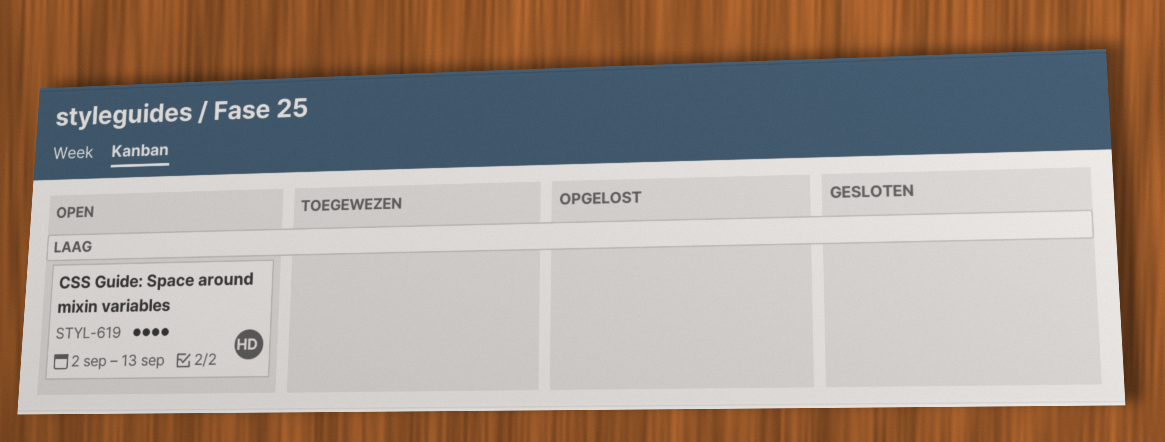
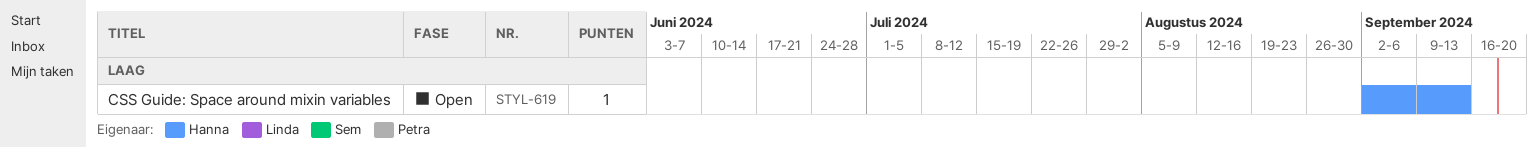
STYL-619, estimate: 4 -> 1

